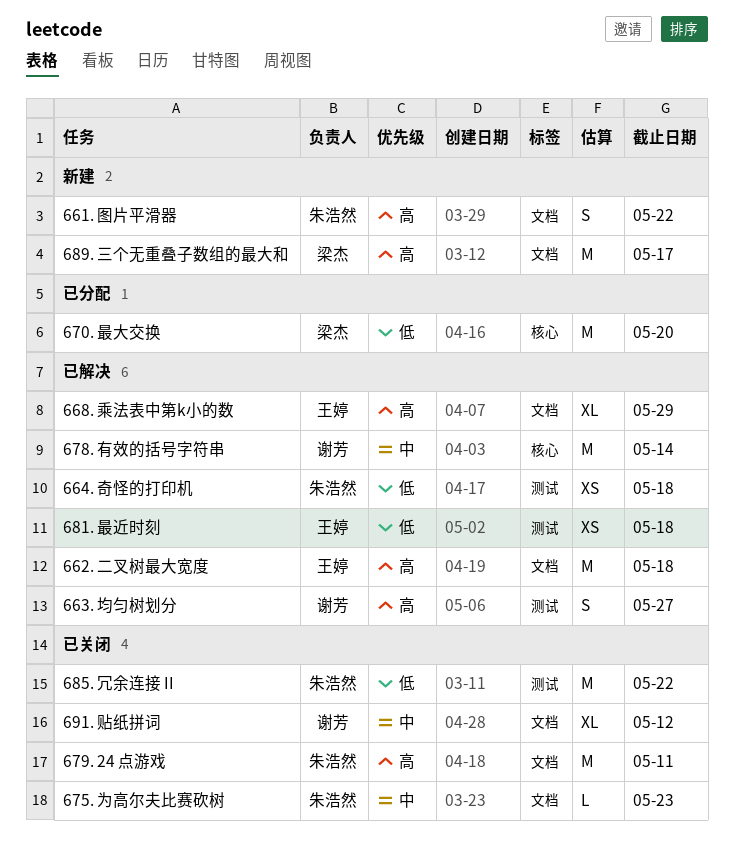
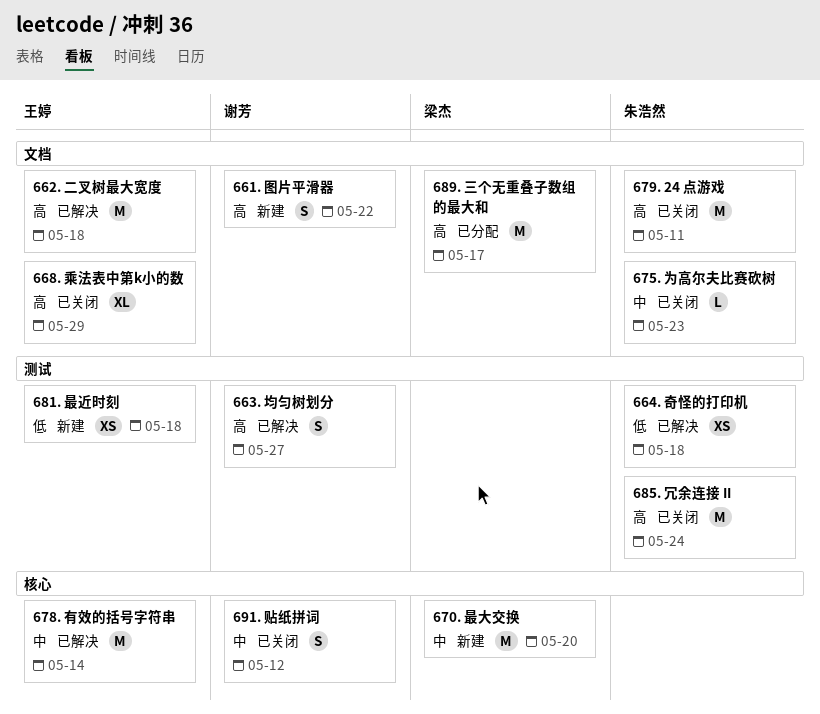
661. 图片平滑器, owner: 朱浩然 -> 谢芳
668. 乘法表中第k小的数, status: 已解决 -> 已关闭
670. 最大交换, status: 已分配 -> 新建
670. 最大交换, priority: 低 -> 中
678. 有效的括号字符串, owner: 谢芳 -> 王婷
681. 最近时刻, status: 已解决 -> 新建
685. 冗余连接 II, priority: 低 -> 高
685. 冗余连接 II, due: May 22 -> May 24
689. 三个无重叠子数组的最大和, status: 新建 -> 已分配
691. 贴纸拼词, label: 文档 -> 核心
691. 贴纸拼词, estimate: XL -> S

